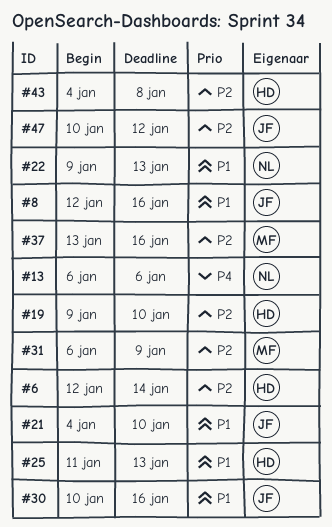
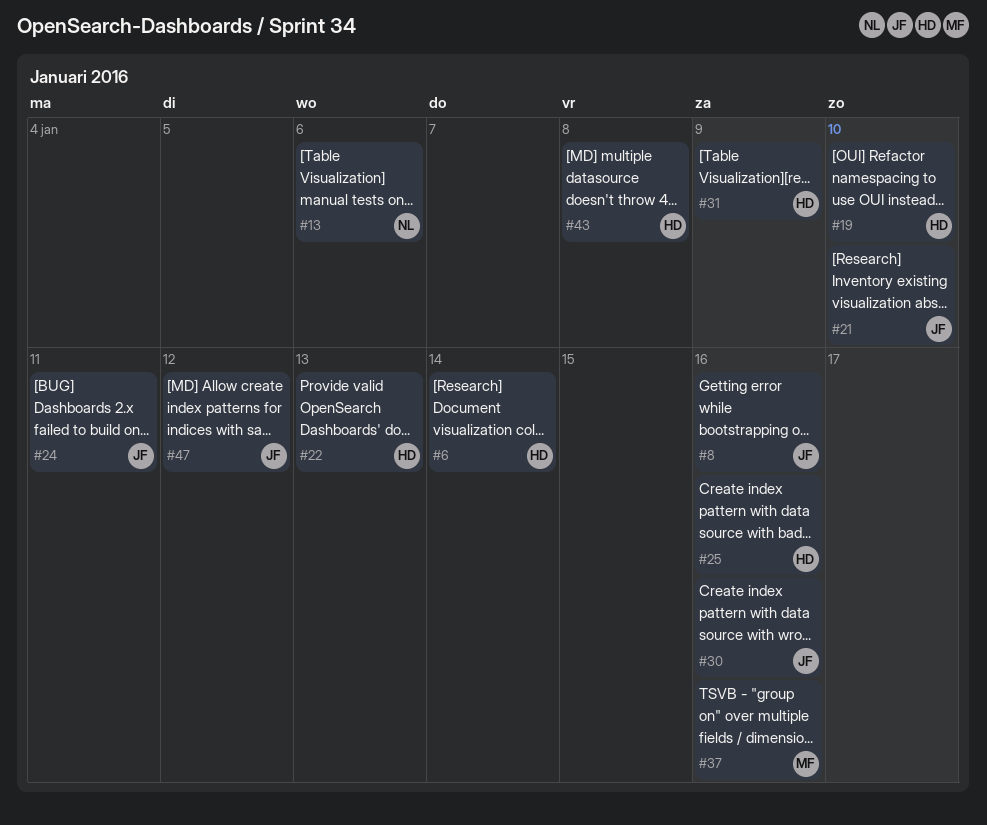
#22, owner: NL -> HD
#24: none -> present
#25, due: Jan 13 -> Jan 16
#31, owner: MF -> HD

